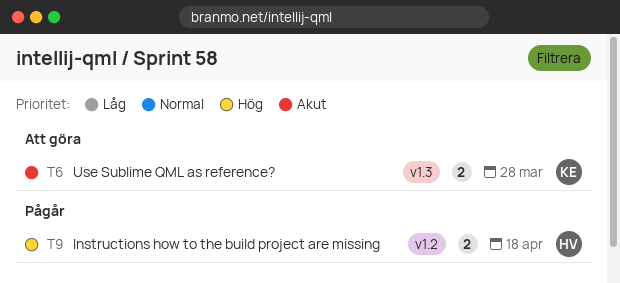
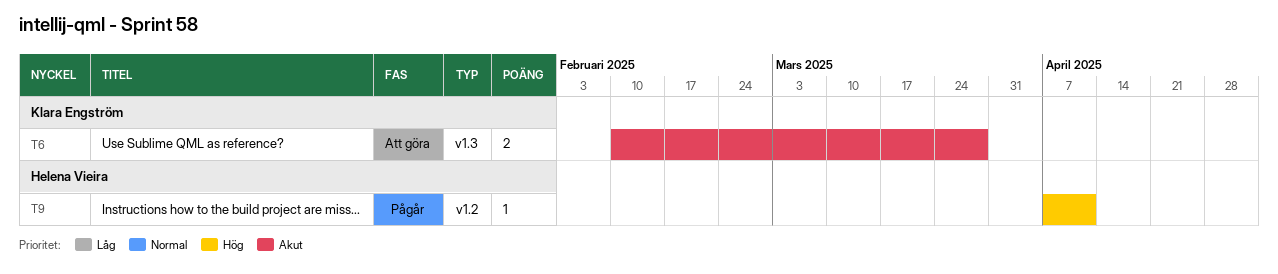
T9, estimate: 2 -> 1
T9, due: Apr 18 -> Apr 11

